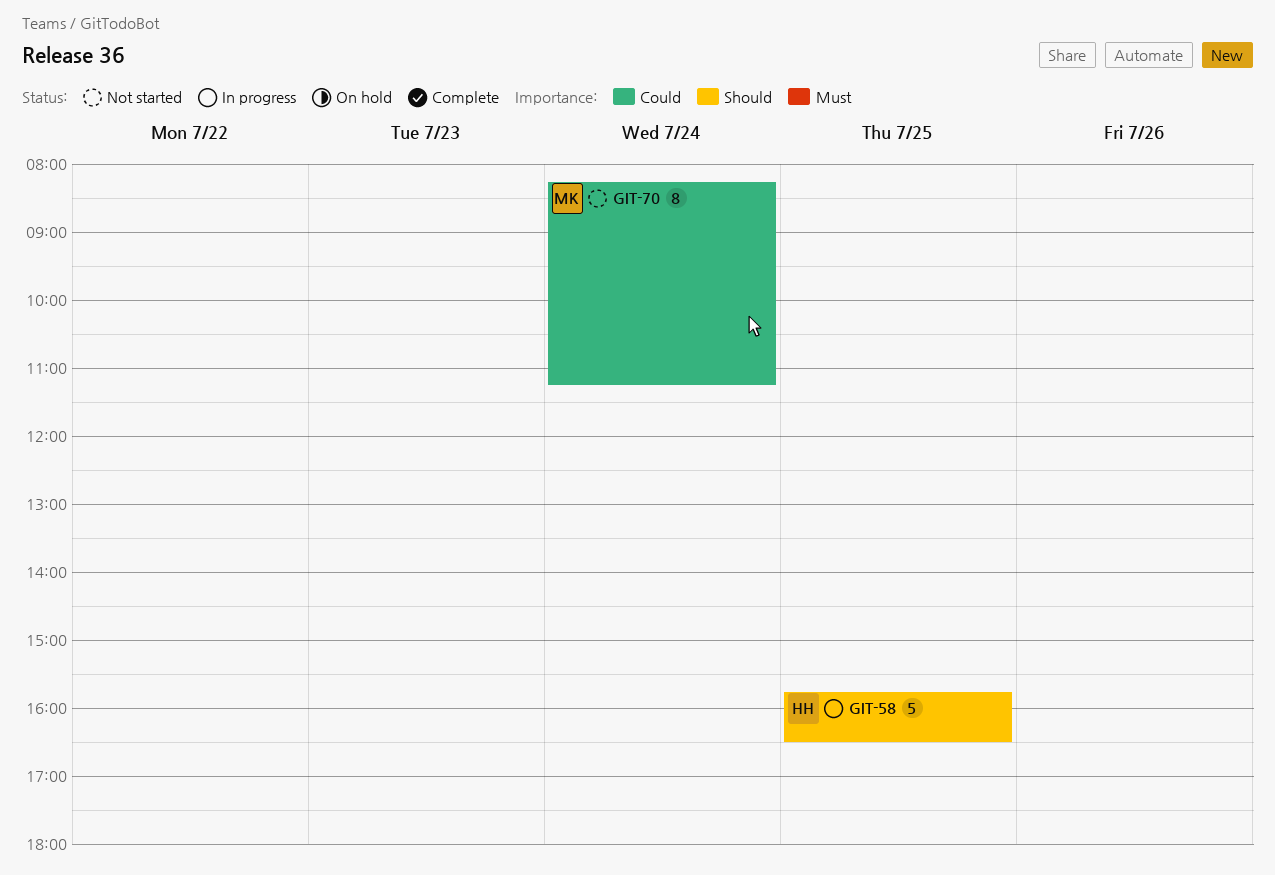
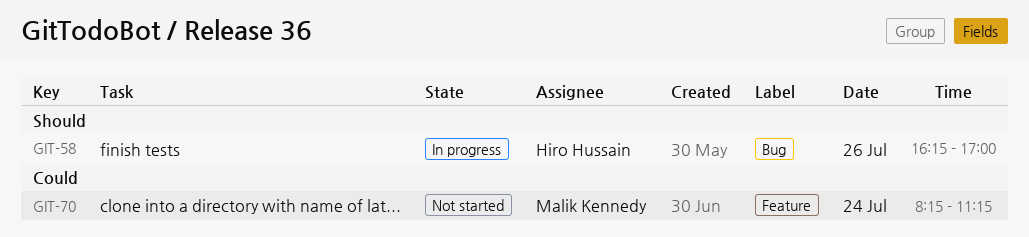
GIT-58, day: Jul 25 -> Jul 26
GIT-58, begins: 15:45 -> 16:15
GIT-58, ends: 16:30 -> 17:00

